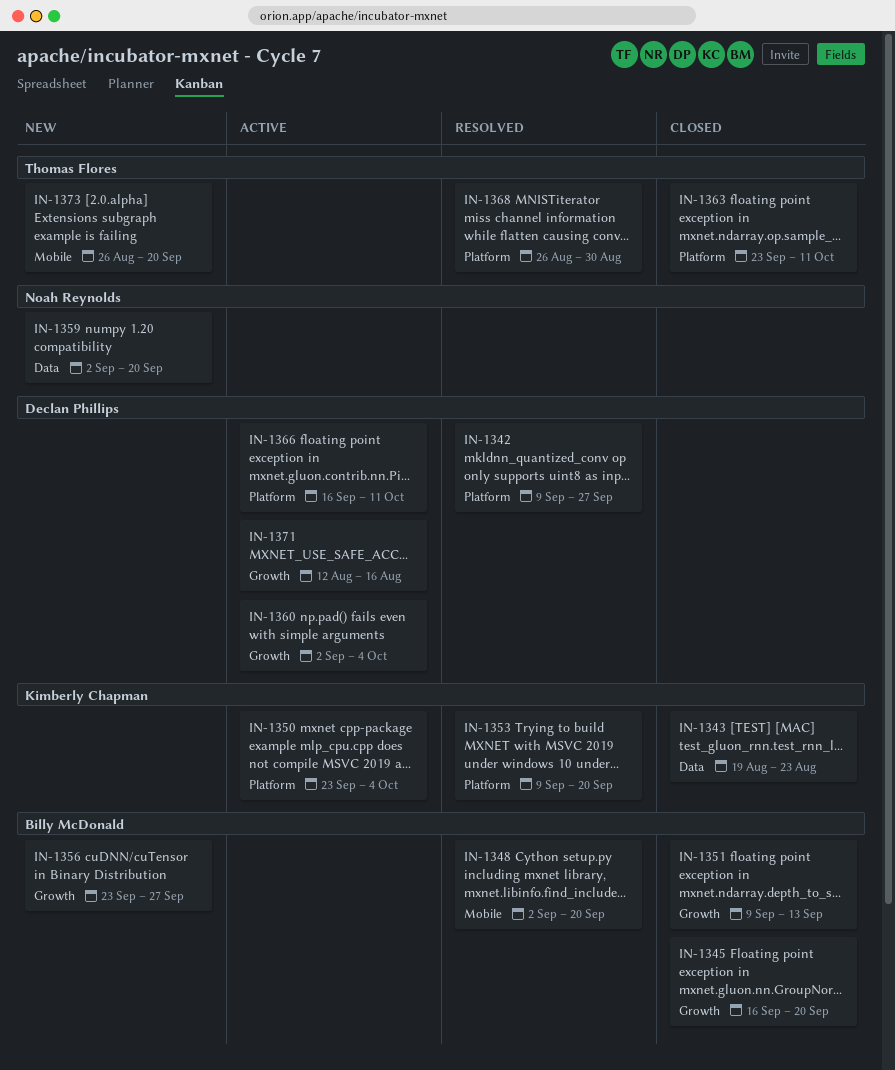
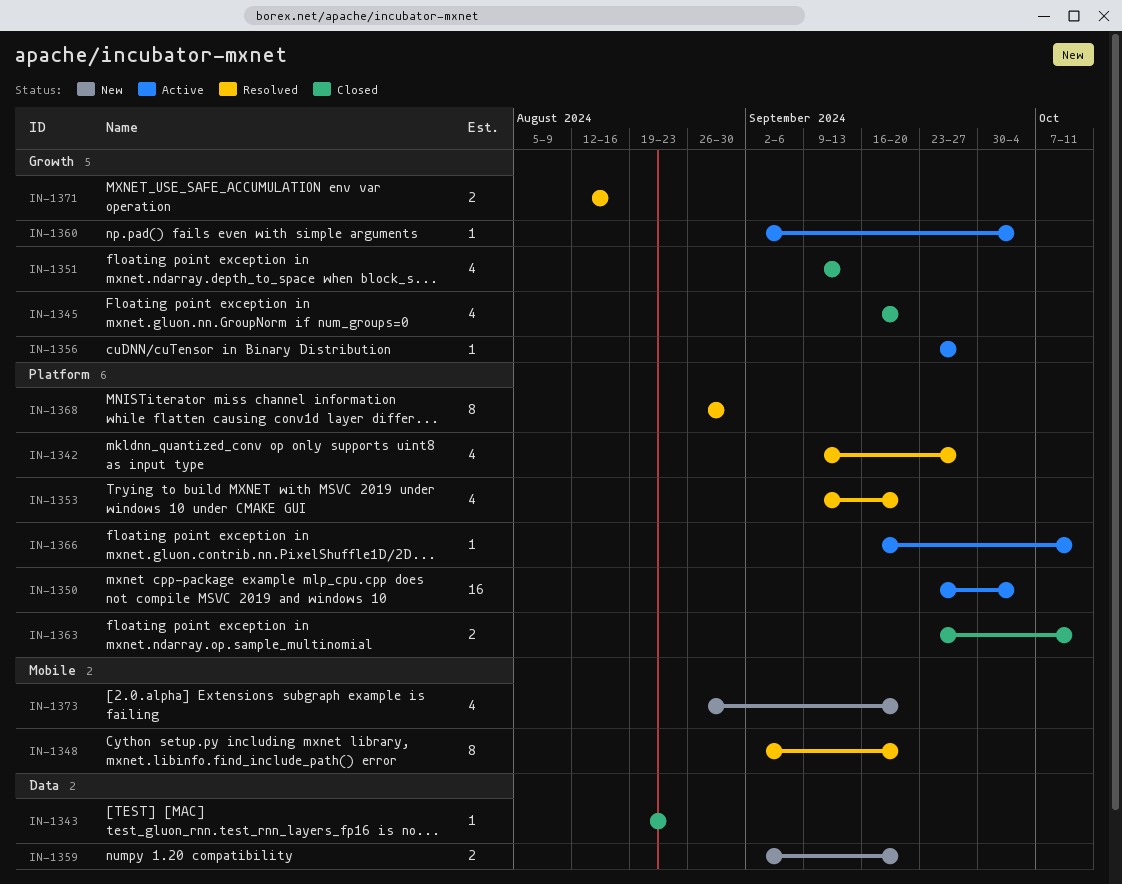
IN-1356, status: New -> Active
IN-1371, status: Active -> Resolved

